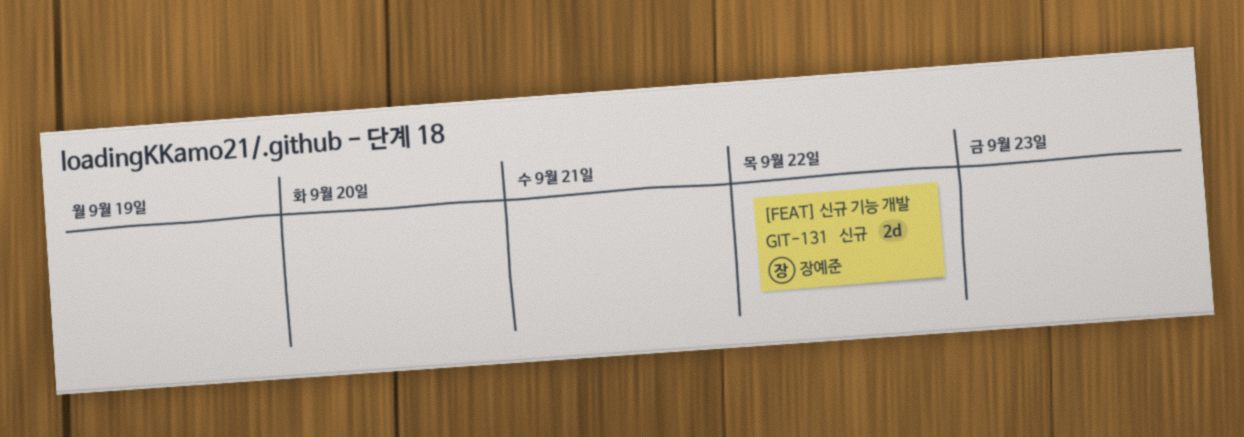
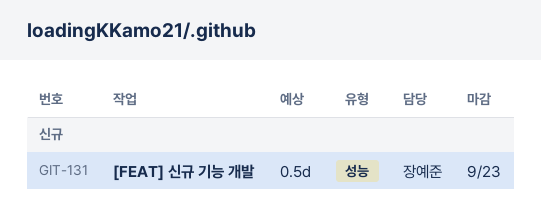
GIT-131, estimate: 2d -> 0.5d
GIT-131, due: Sep 22 -> Sep 23

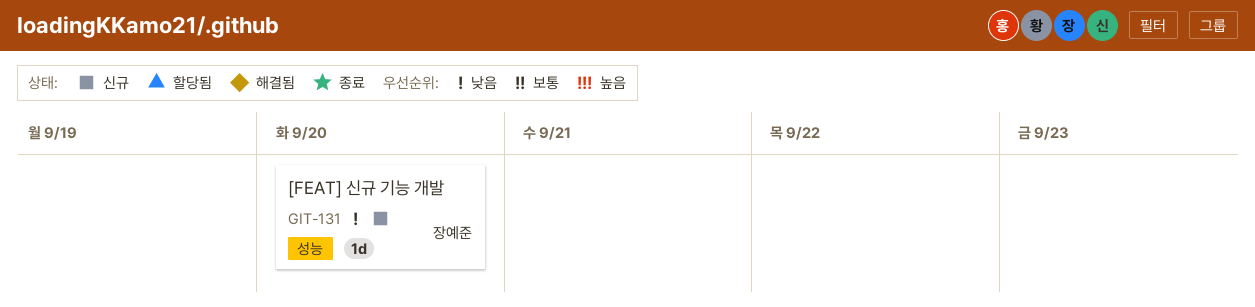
GIT-131, estimate: 0.5d -> 1d
GIT-131, due: Sep 23 -> Sep 20

